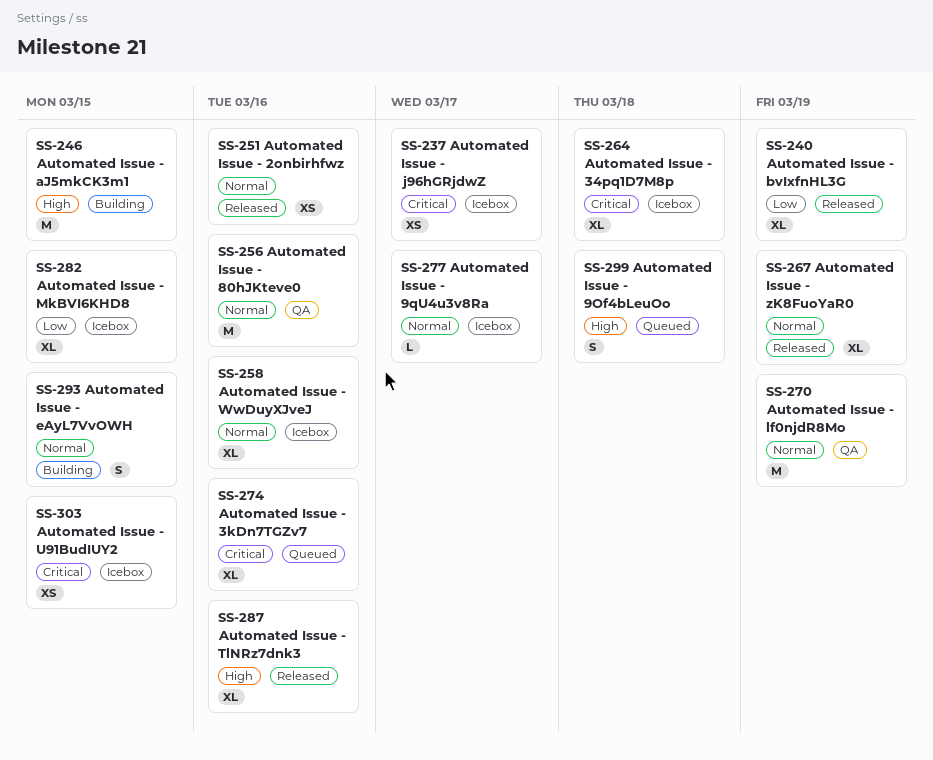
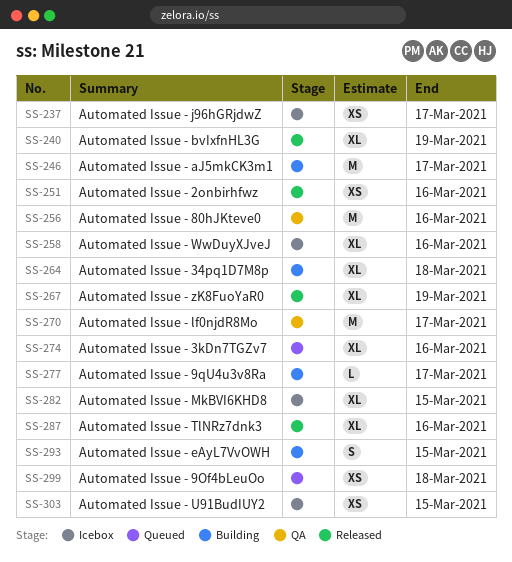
SS-246, due: Mar 15 -> Mar 17
SS-264, status: Icebox -> Building
SS-270, due: Mar 19 -> Mar 17
SS-277, status: Icebox -> Building
SS-299, estimate: S -> XS

